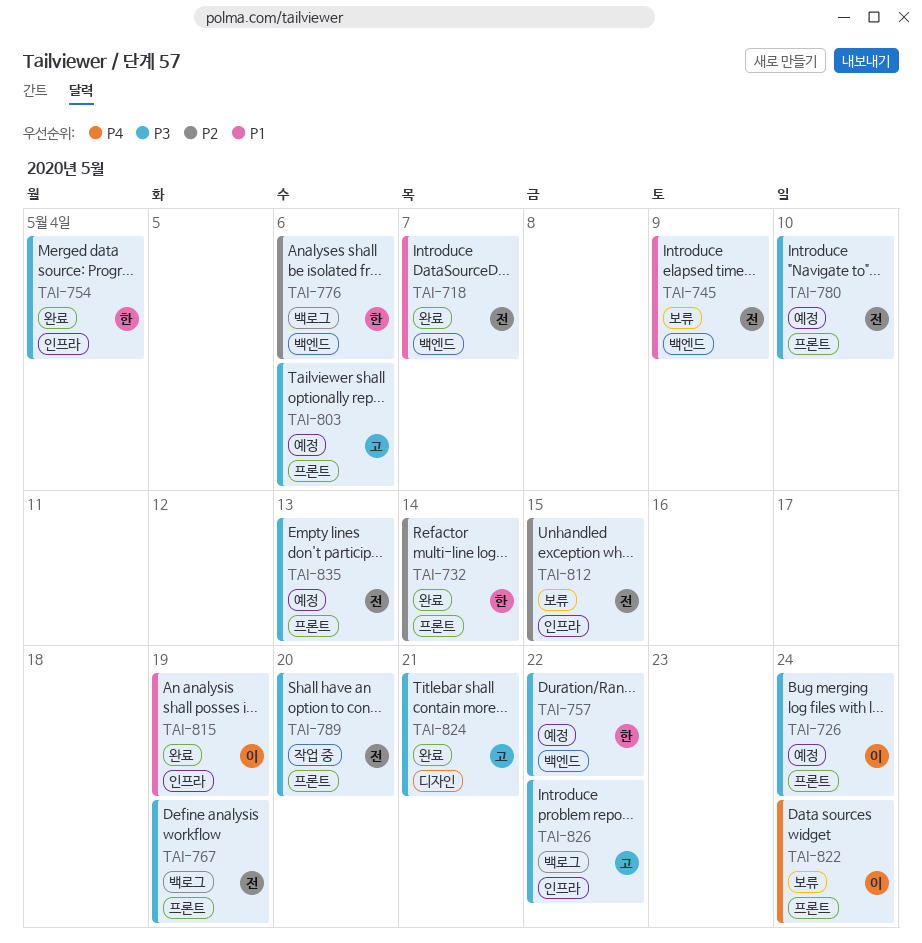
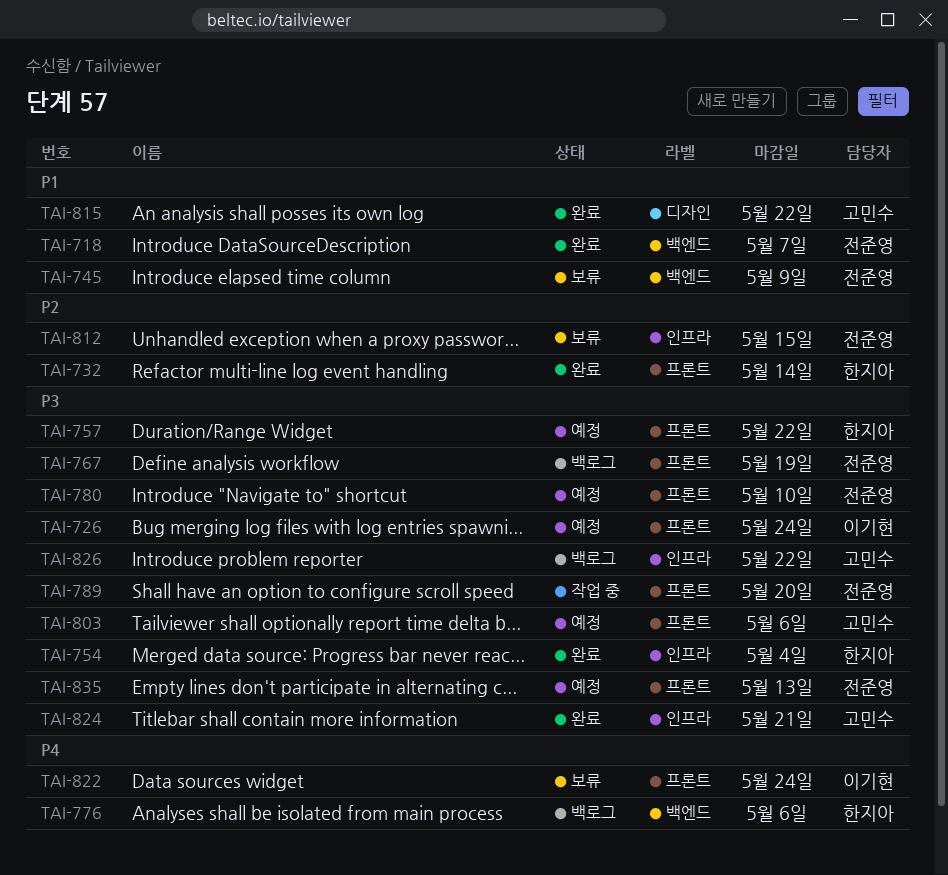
TAI-757, label: 백엔드 -> 프론트
TAI-776, priority: P2 -> P4
TAI-815, owner: 이기현 -> 고민수
TAI-815, label: 인프라 -> 디자인
TAI-815, due: May 19 -> May 22
TAI-824, label: 디자인 -> 인프라

